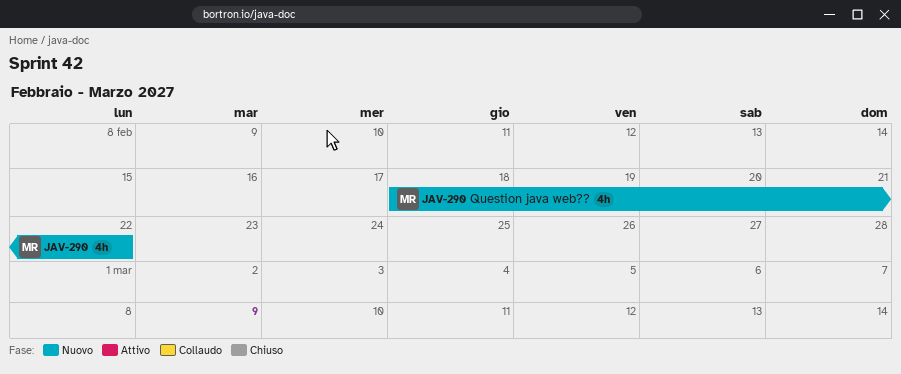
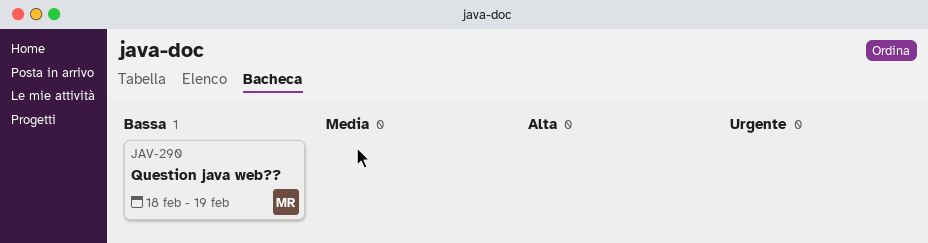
JAV-290, due: Feb 22 -> Feb 19

